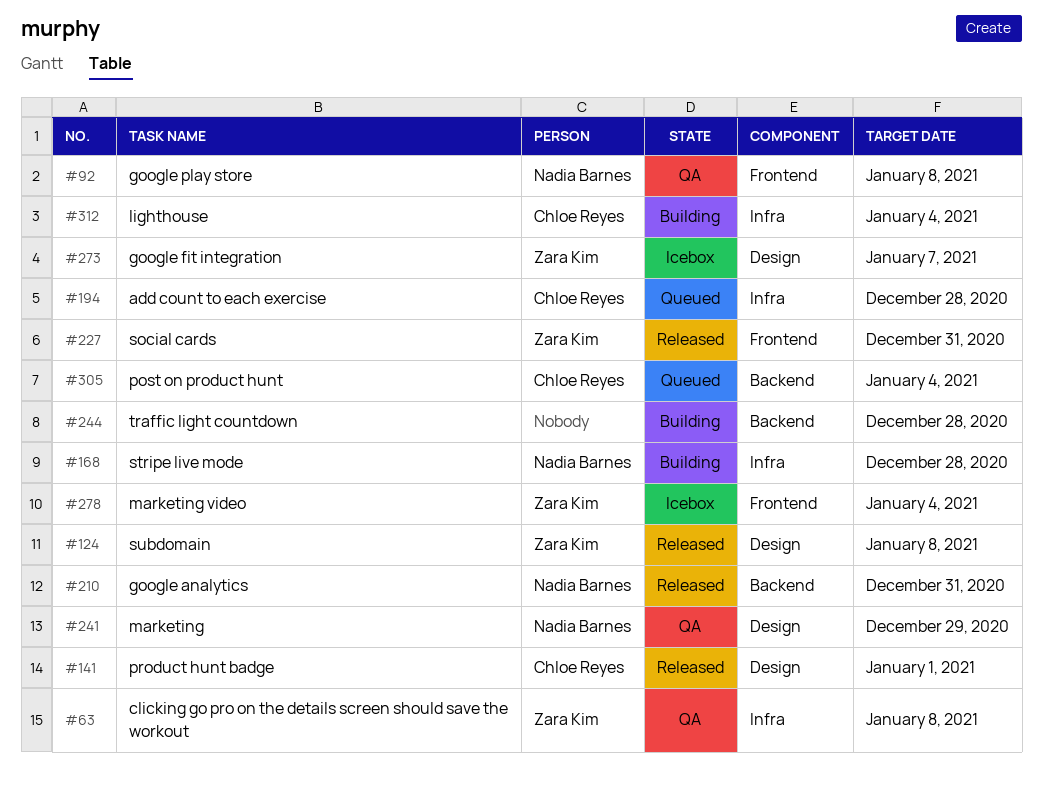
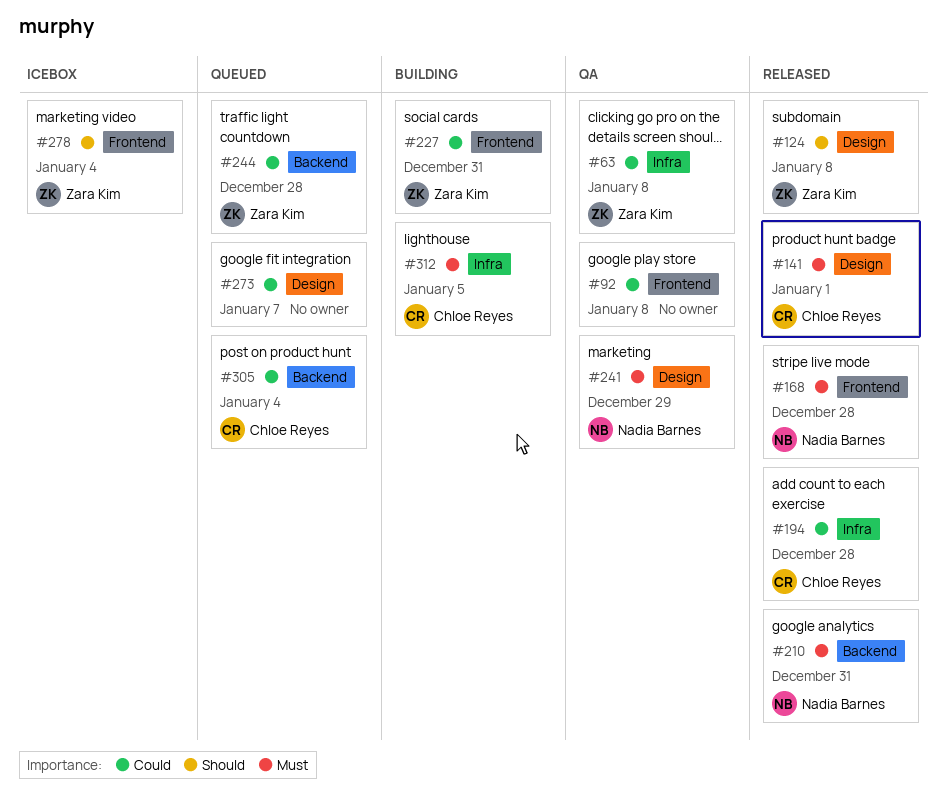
#92, owner: Nadia Barnes -> none
#168, status: Building -> Released
#168, label: Infra -> Frontend
#194, status: Queued -> Released
#227, status: Released -> Building
#244, status: Building -> Queued
#244, owner: none -> Zara Kim
#273, status: Icebox -> Queued
#273, owner: Zara Kim -> none
#312, due: Jan 4 -> Jan 5

